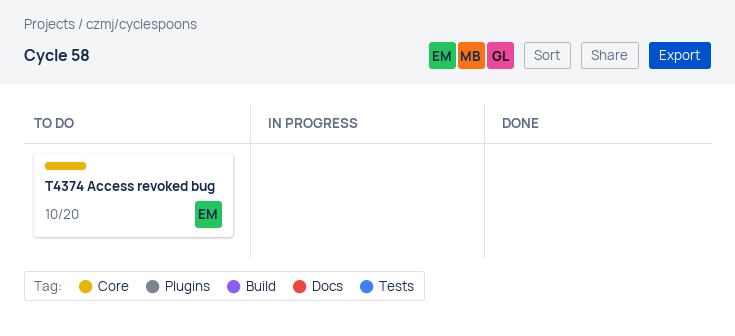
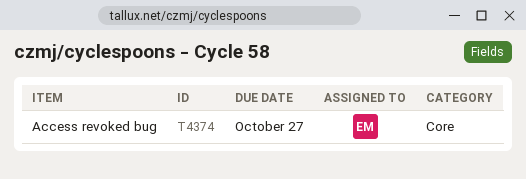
T4374, due: Oct 20 -> Oct 27

